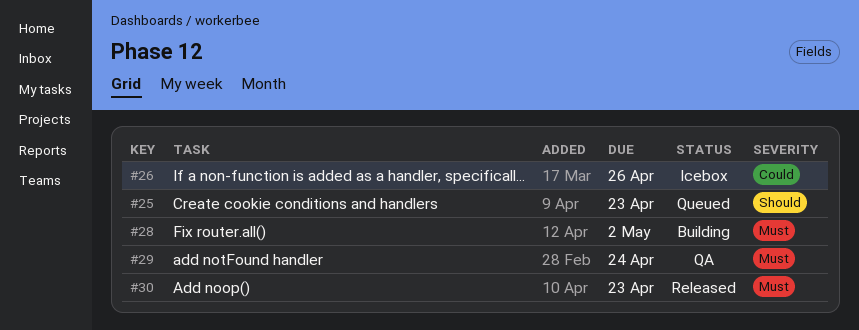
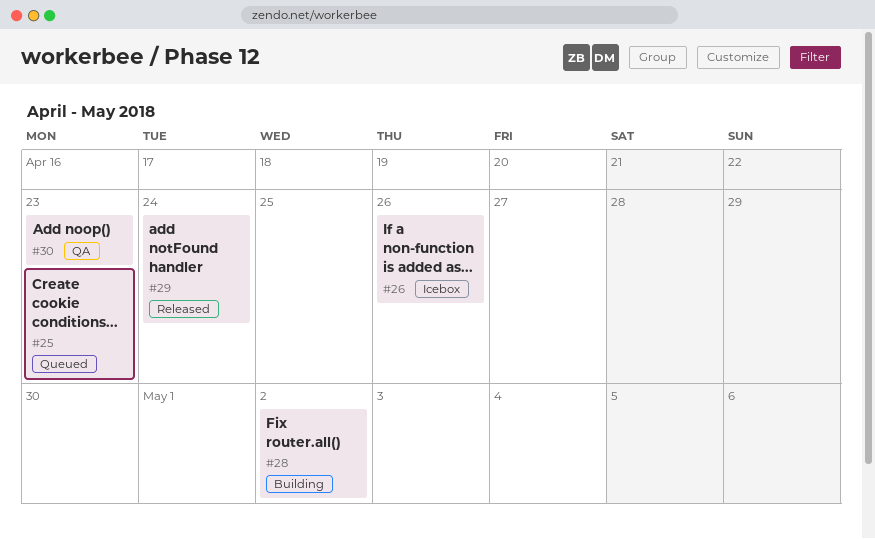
#29, status: QA -> Released
#30, status: Released -> QA

